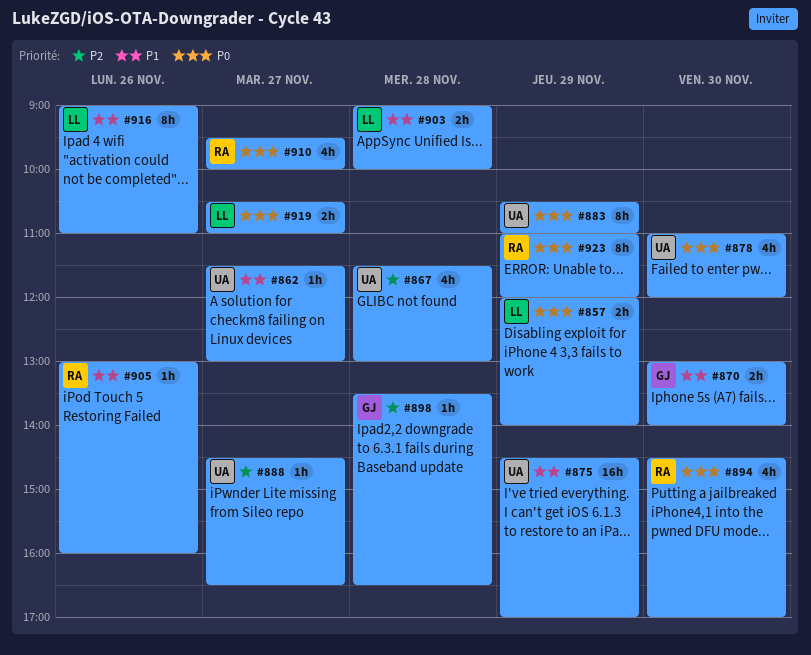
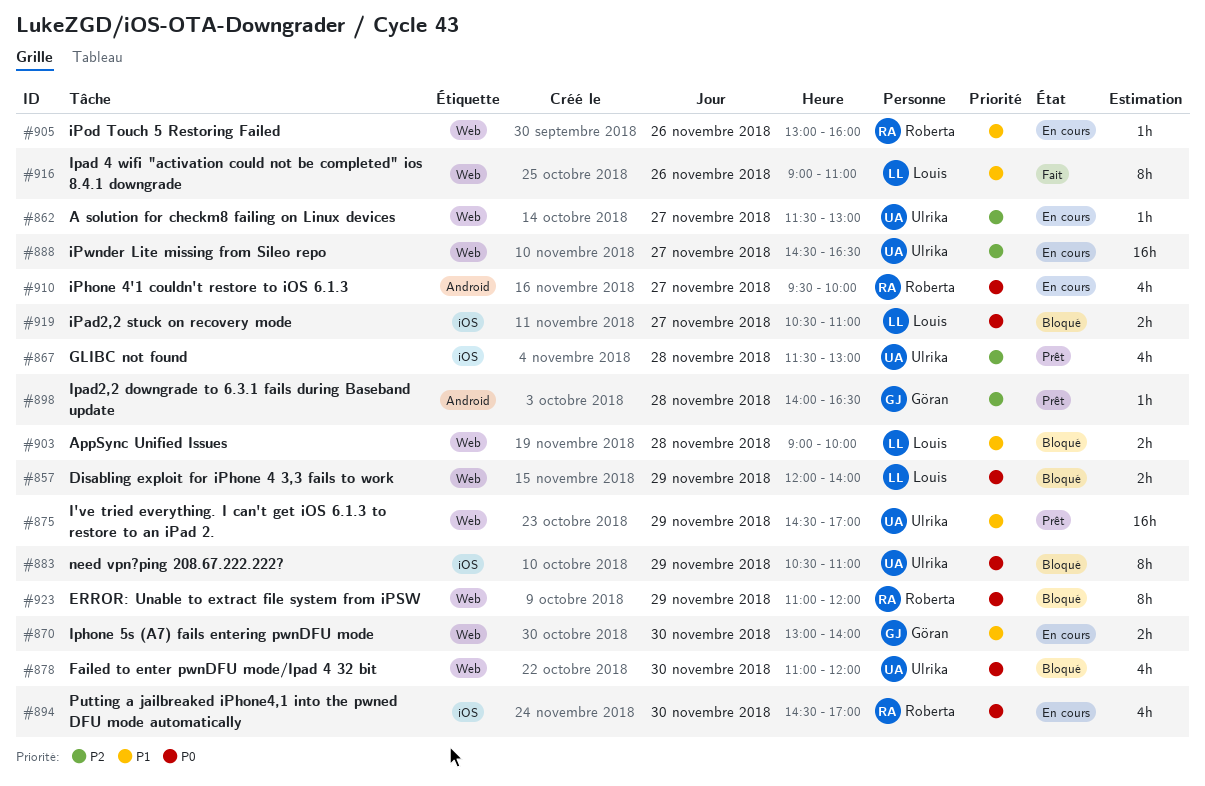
#862, priority: P1 -> P2
#888, estimate: 1h -> 16h
#898, begins: 13:30 -> 14:00

